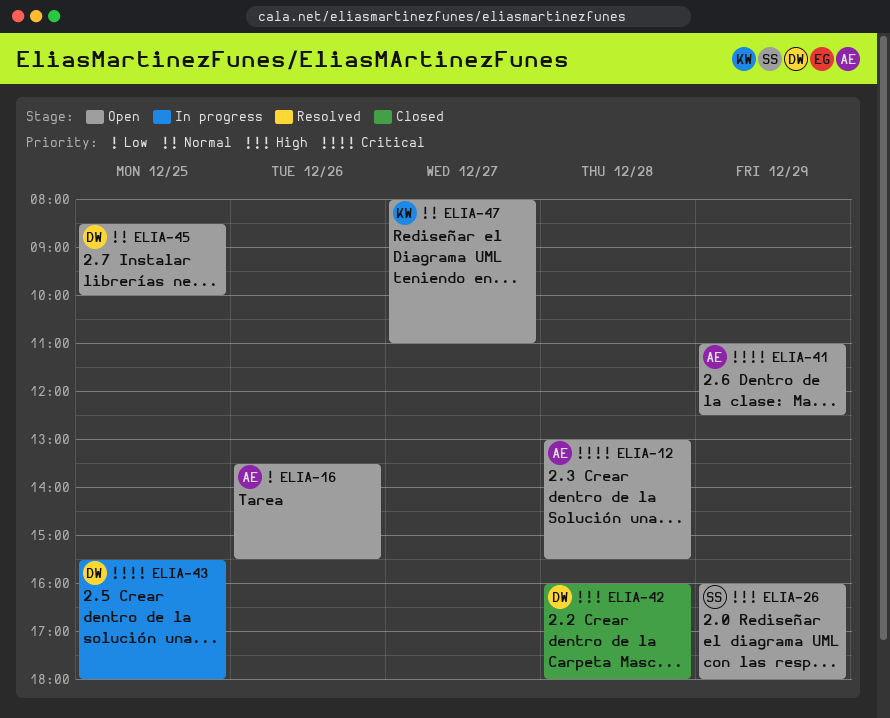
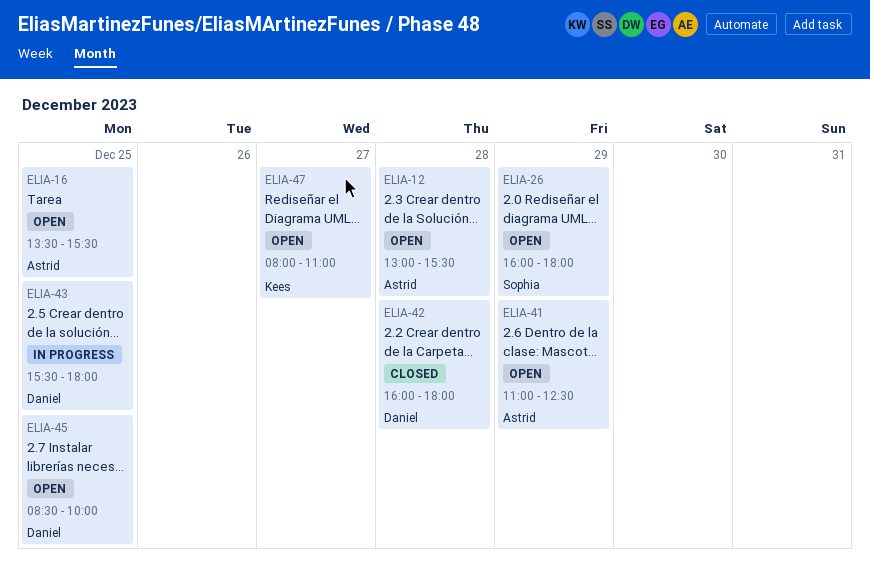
ELIA-16, day: Dec 26 -> Dec 25

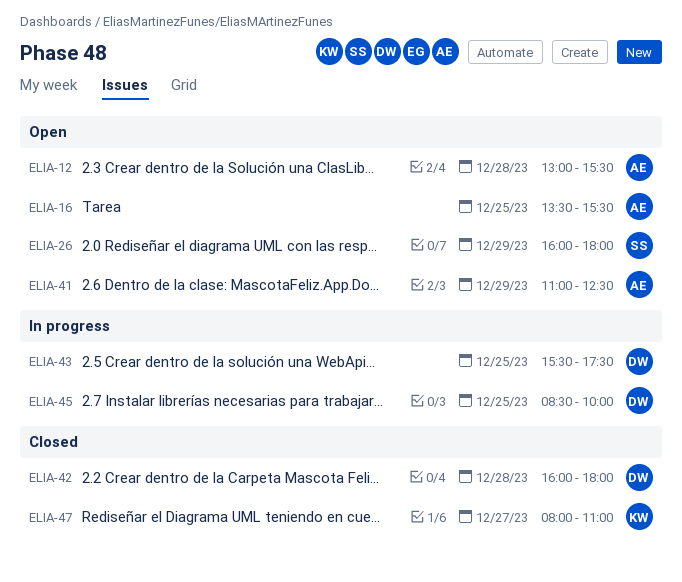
ELIA-43, ends: 18:00 -> 17:30
ELIA-45, status: Open -> In progress
ELIA-47, status: Open -> Closed

